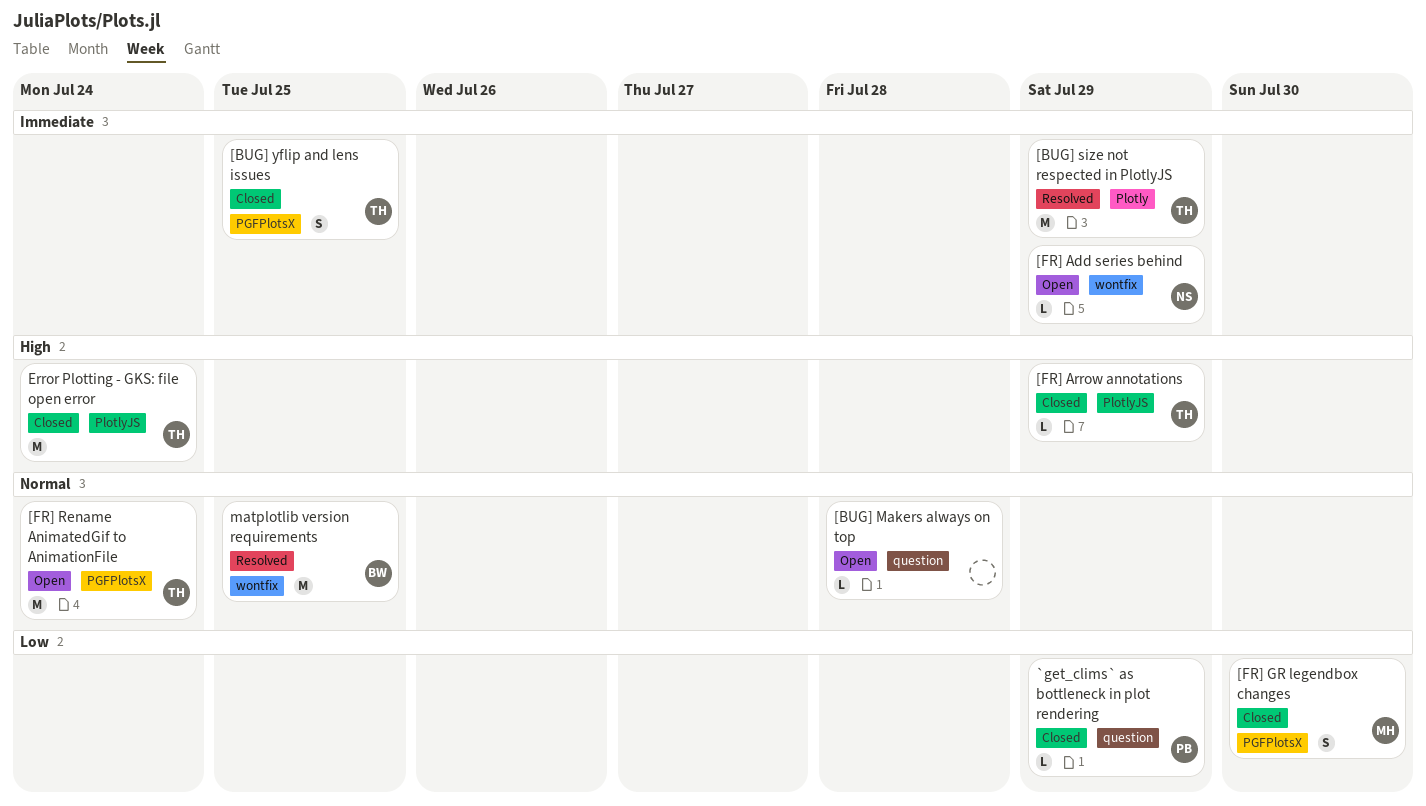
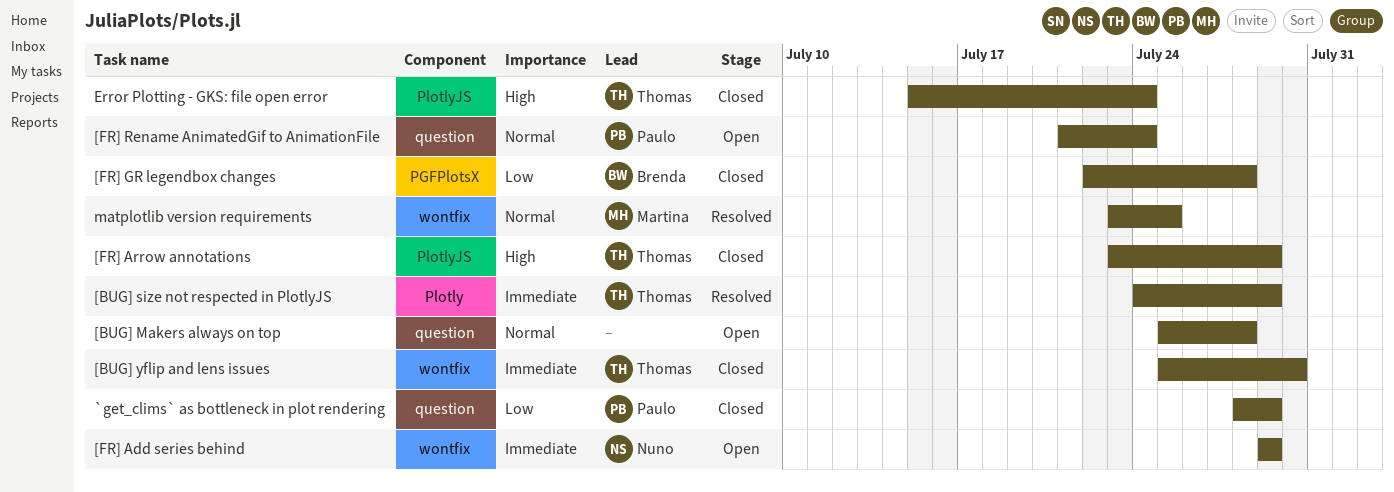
[BUG] yflip and lens issues, label: PGFPlotsX -> wontfix
[BUG] yflip and lens issues, due: Jul 25 -> Jul 30
[FR] GR legendbox changes, owner: Martina -> Brenda
[FR] GR legendbox changes, due: Jul 30 -> Jul 28
[FR] Rename AnimatedGif to AnimationFile, owner: Thomas -> Paulo
[FR] Rename AnimatedGif to AnimationFile, label: PGFPlotsX -> question
matplotlib version requirements, owner: Brenda -> Martina

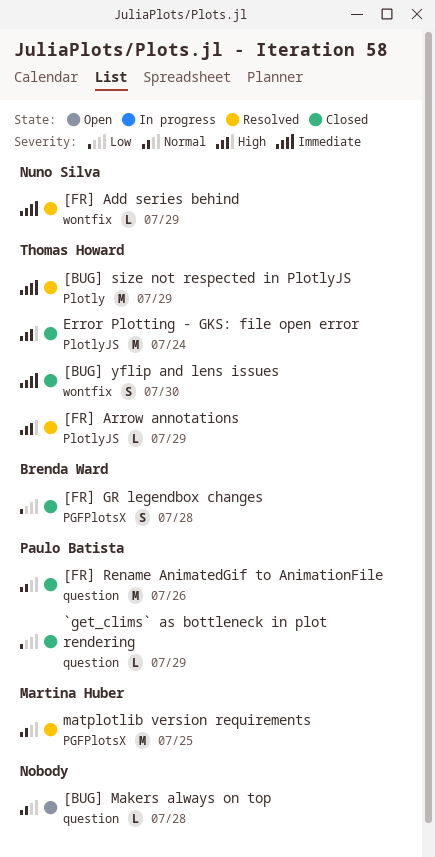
[FR] Add series behind, status: Open -> Resolved
[FR] Arrow annotations, status: Closed -> Resolved
[FR] Rename AnimatedGif to AnimationFile, status: Open -> Closed
[FR] Rename AnimatedGif to AnimationFile, due: Jul 24 -> Jul 26
matplotlib version requirements, label: wontfix -> PGFPlotsX

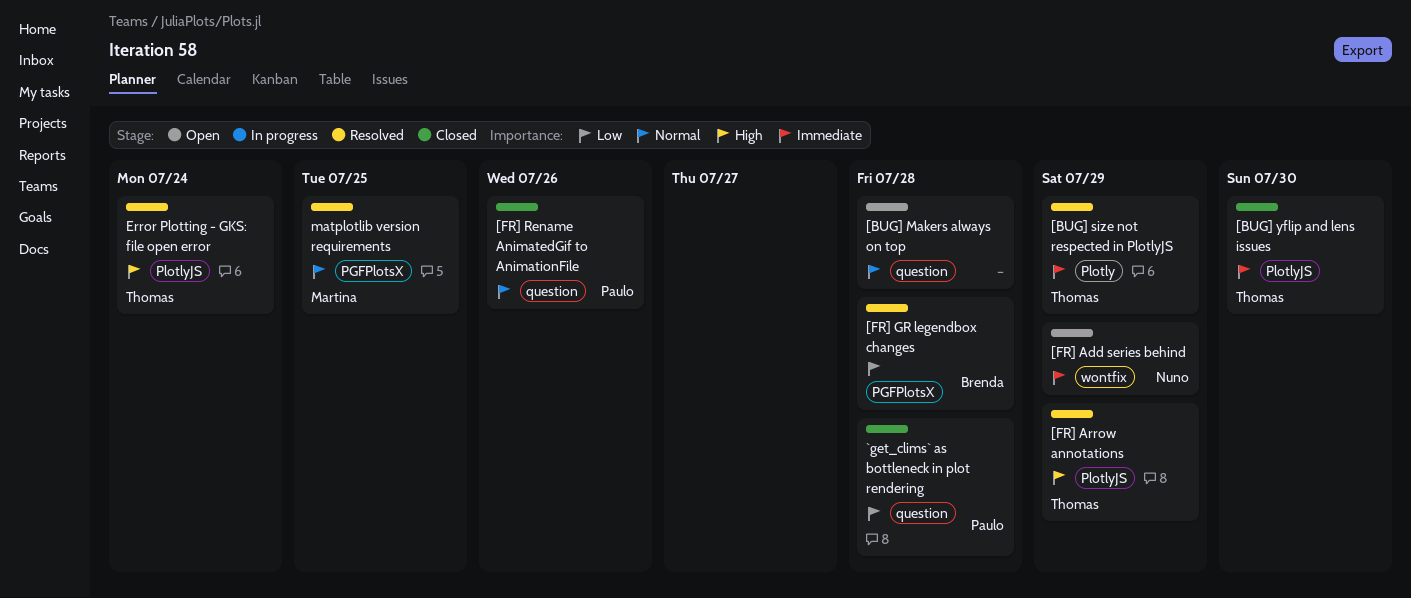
[BUG] yflip and lens issues, label: wontfix -> PlotlyJS
[FR] Add series behind, status: Resolved -> Open
[FR] GR legendbox changes, status: Closed -> Resolved
`get_clims` as bottleneck in plot rendering, due: Jul 29 -> Jul 28
Error Plotting - GKS: file open error, status: Closed -> Resolved

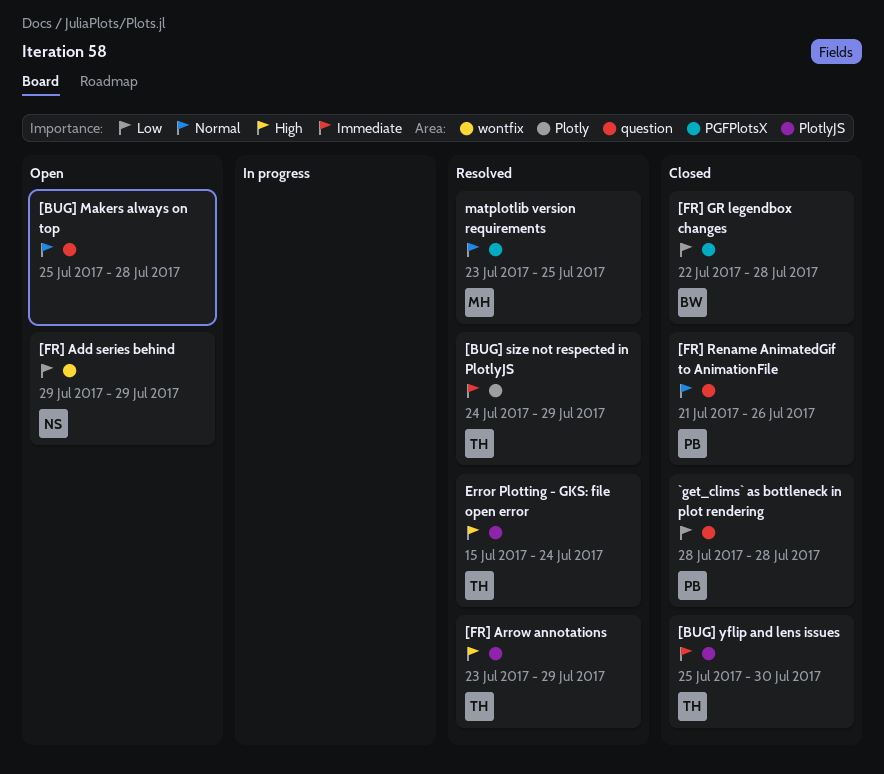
[FR] Add series behind, priority: Immediate -> Low
[FR] GR legendbox changes, status: Resolved -> Closed

